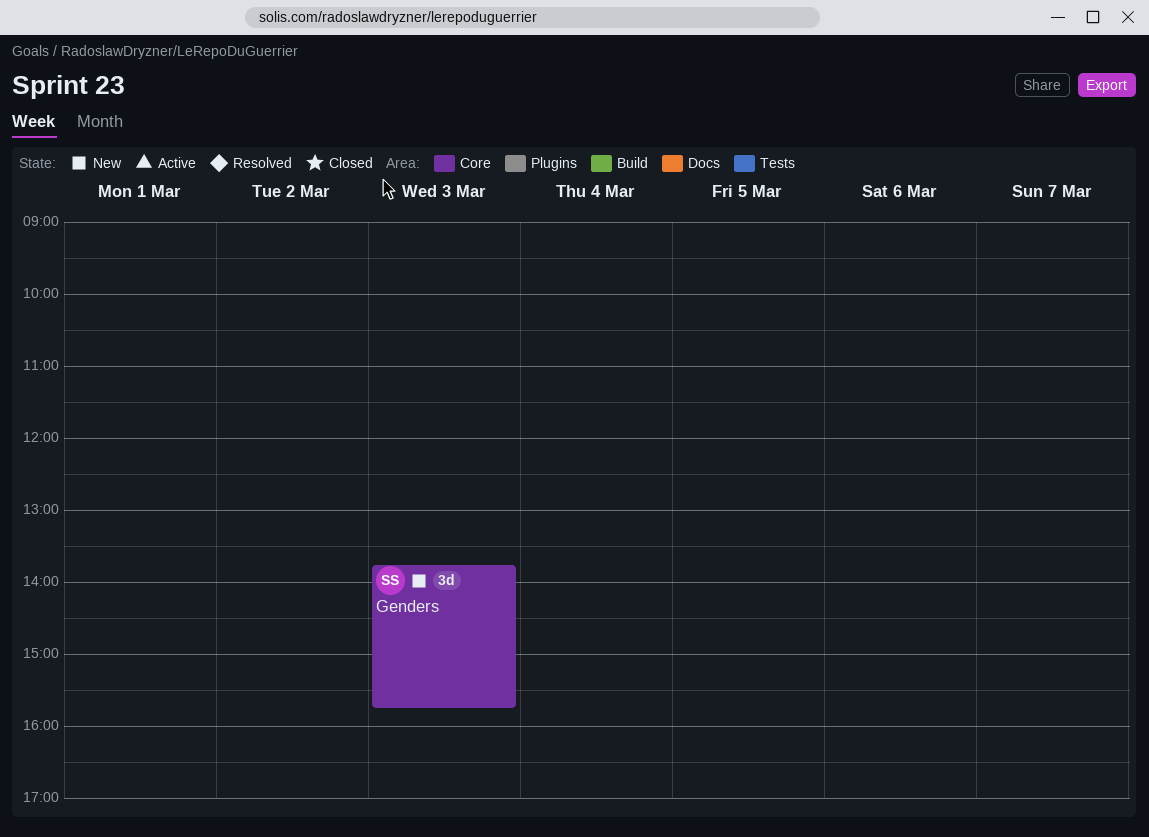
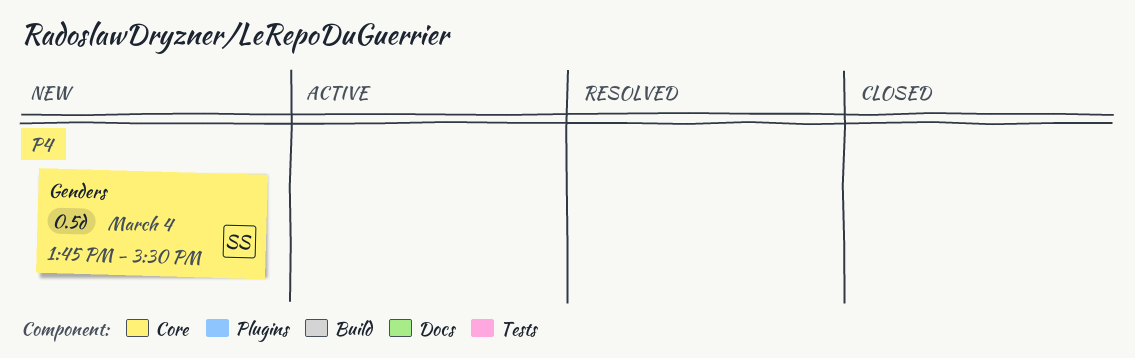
Genders, estimate: 3d -> 0.5d
Genders, day: Mar 3 -> Mar 4
Genders, ends: 15:45 -> 15:30

